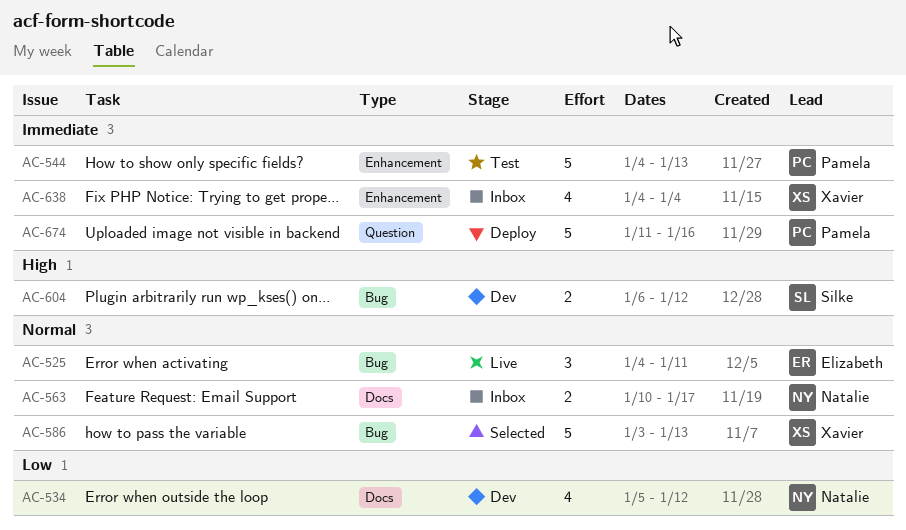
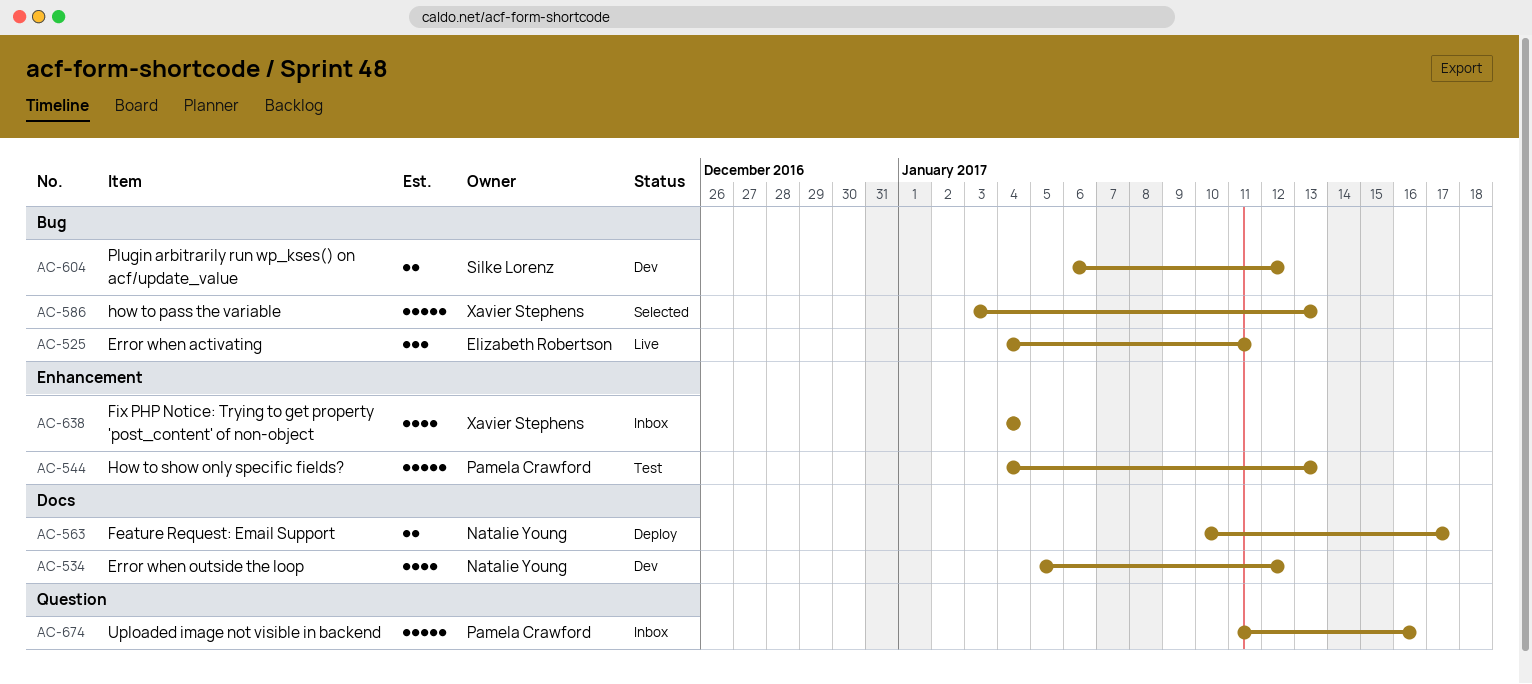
AC-563, status: Inbox -> Deploy
AC-674, status: Deploy -> Inbox

